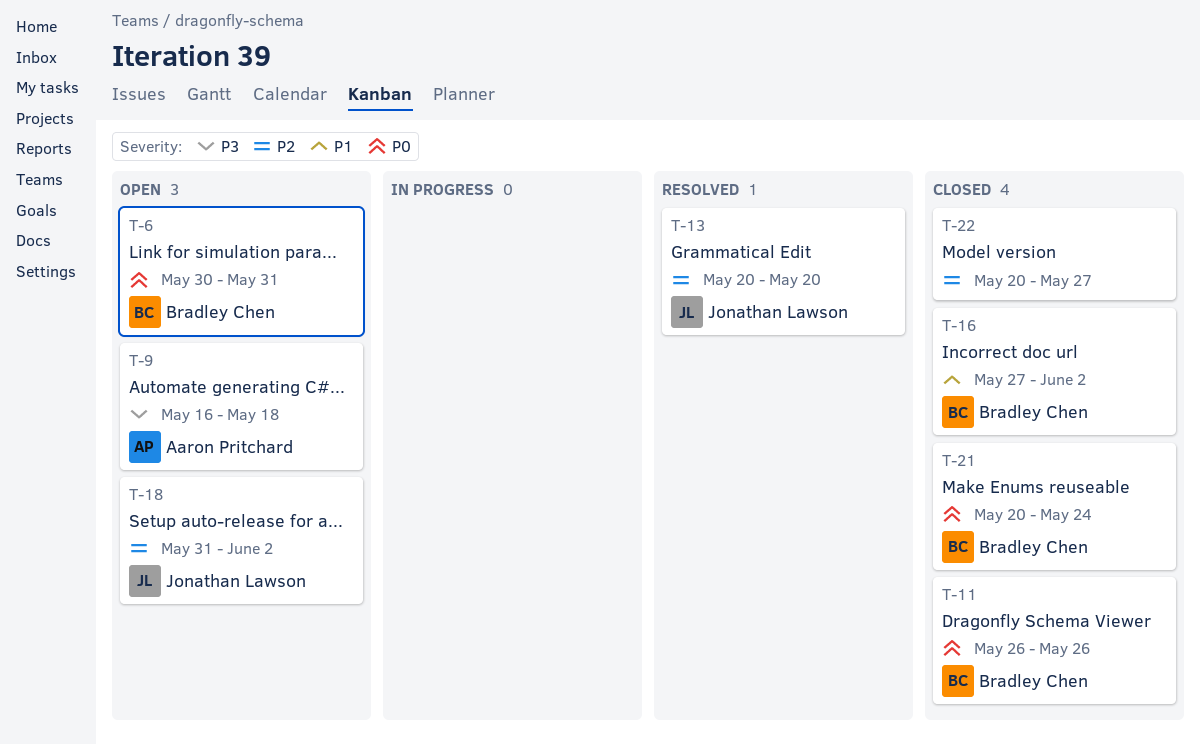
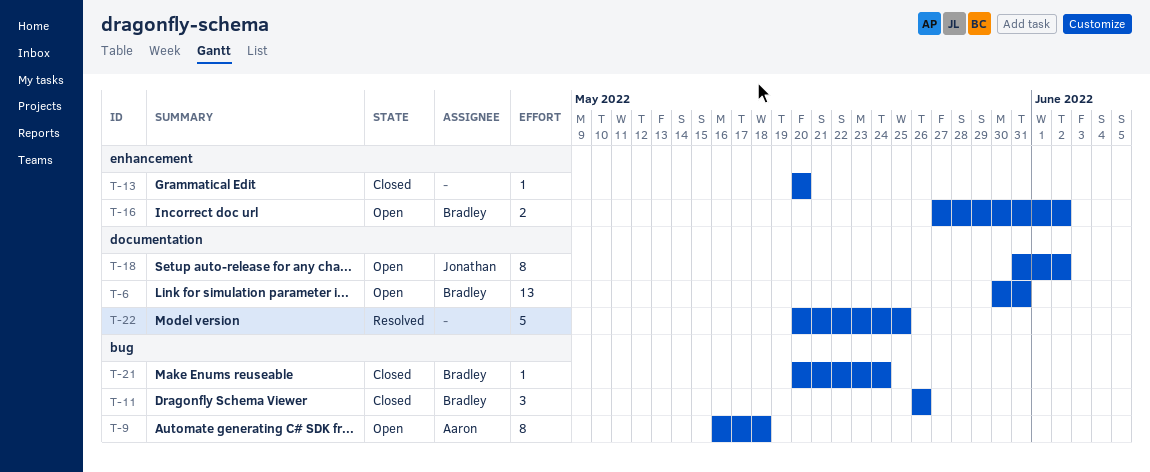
T-13, status: Resolved -> Closed
T-13, owner: Jonathan Lawson -> none
T-16, status: Closed -> Open
T-22, status: Closed -> Resolved
T-22, due: May 27 -> May 25

